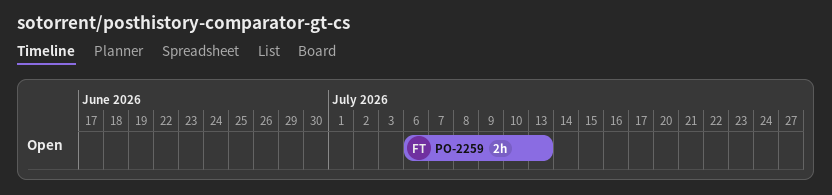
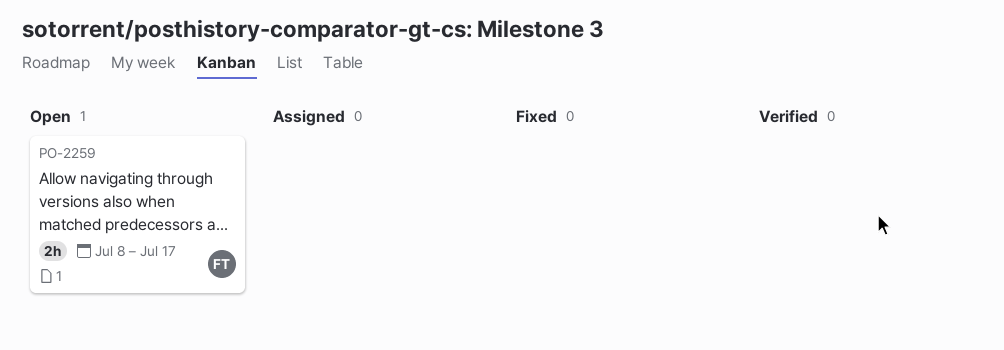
PO-2259, start: Jul 6 -> Jul 8
PO-2259, due: Jul 13 -> Jul 17

